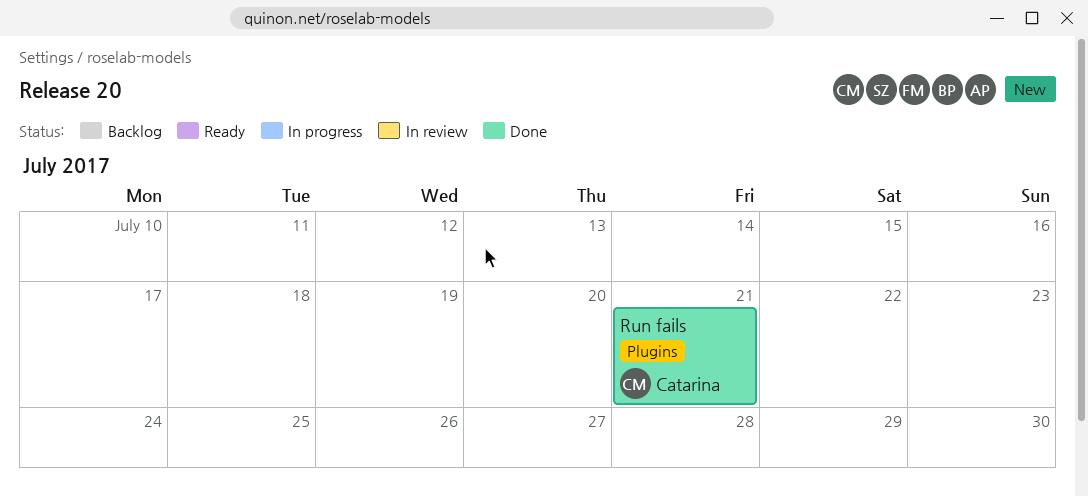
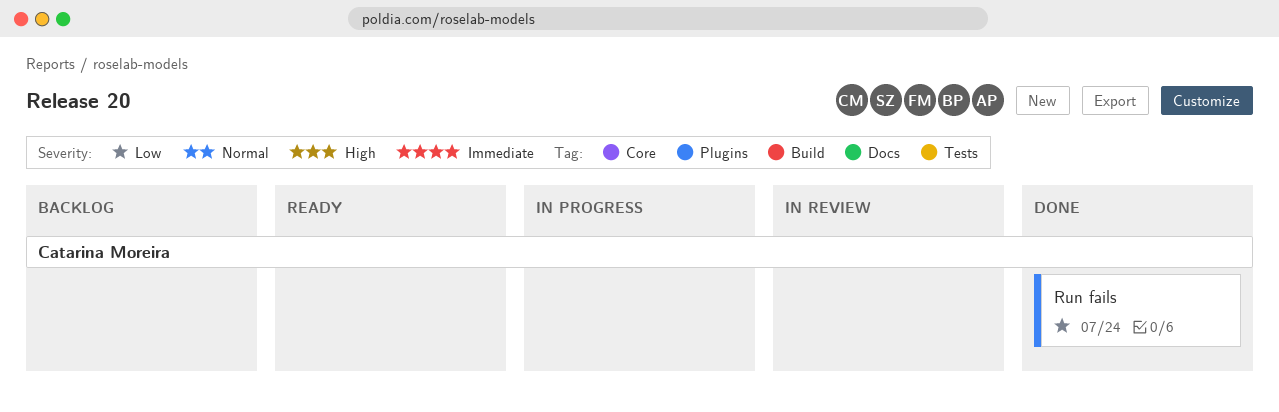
Run fails, due: Jul 21 -> Jul 24

